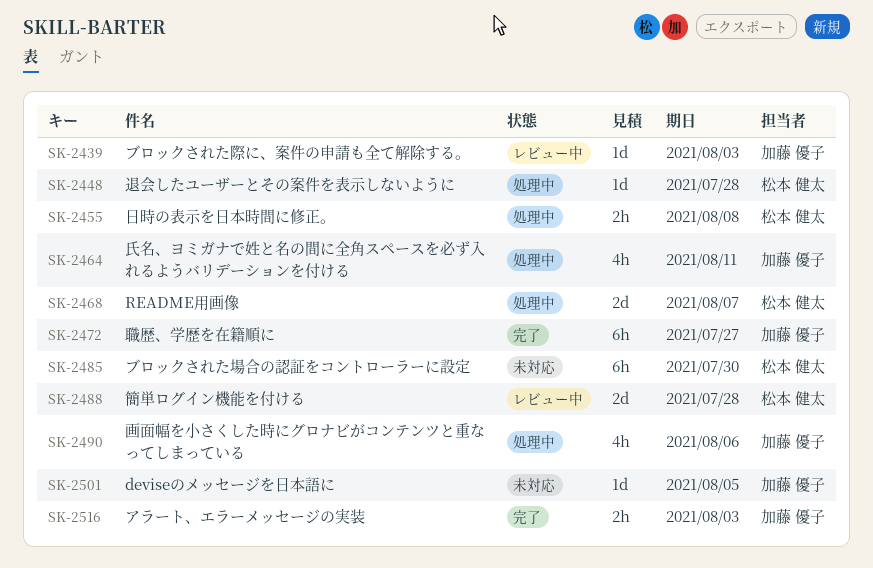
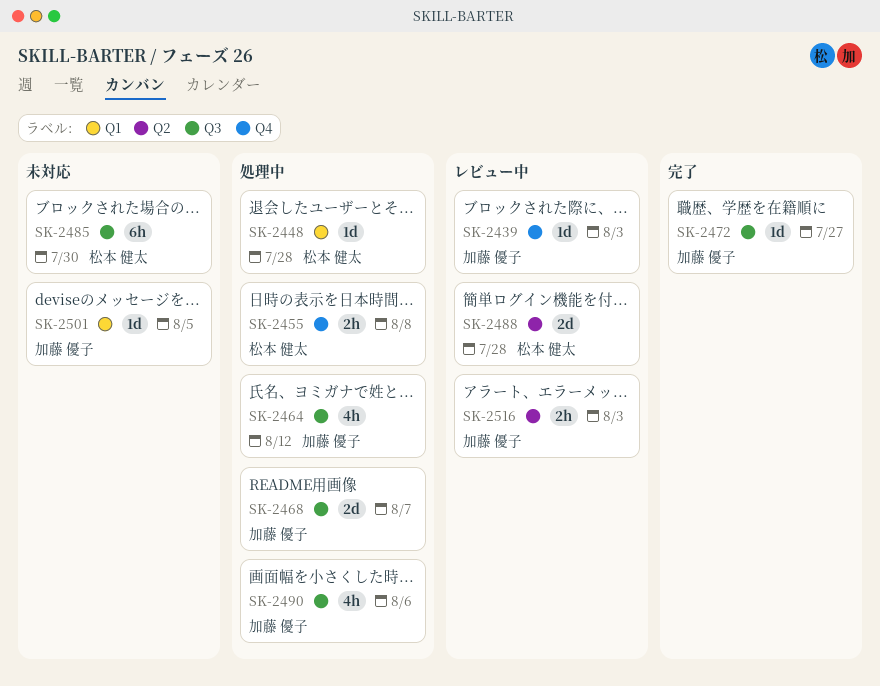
SK-2464, due: Aug 11 -> Aug 12
SK-2468, owner: 松本 健太 -> 加藤 優子
SK-2472, estimate: 6h -> 1d
SK-2516, status: 完了 -> レビュー中

